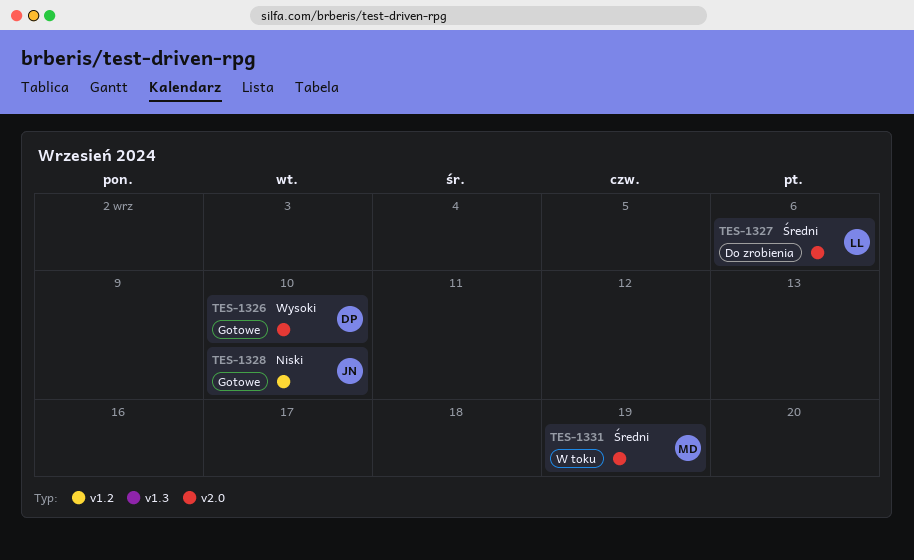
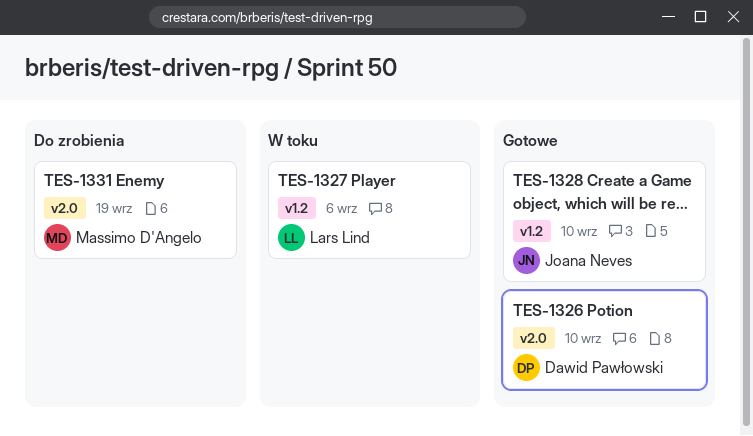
TES-1327, status: Do zrobienia -> W toku
TES-1327, label: v2.0 -> v1.2
TES-1331, status: W toku -> Do zrobienia

